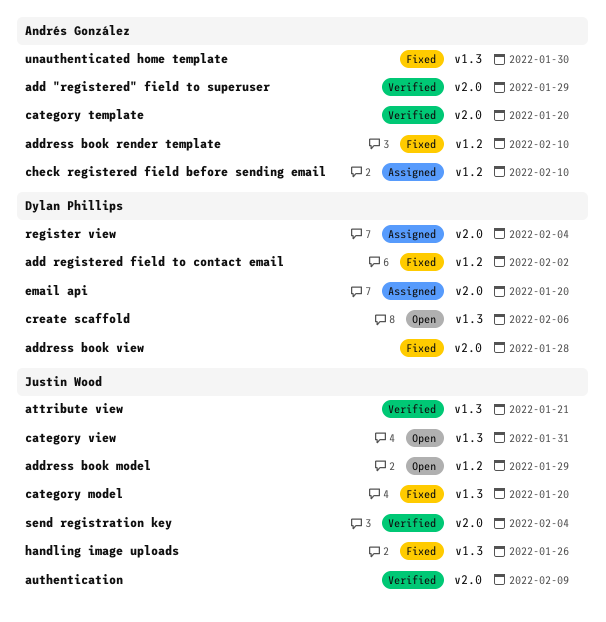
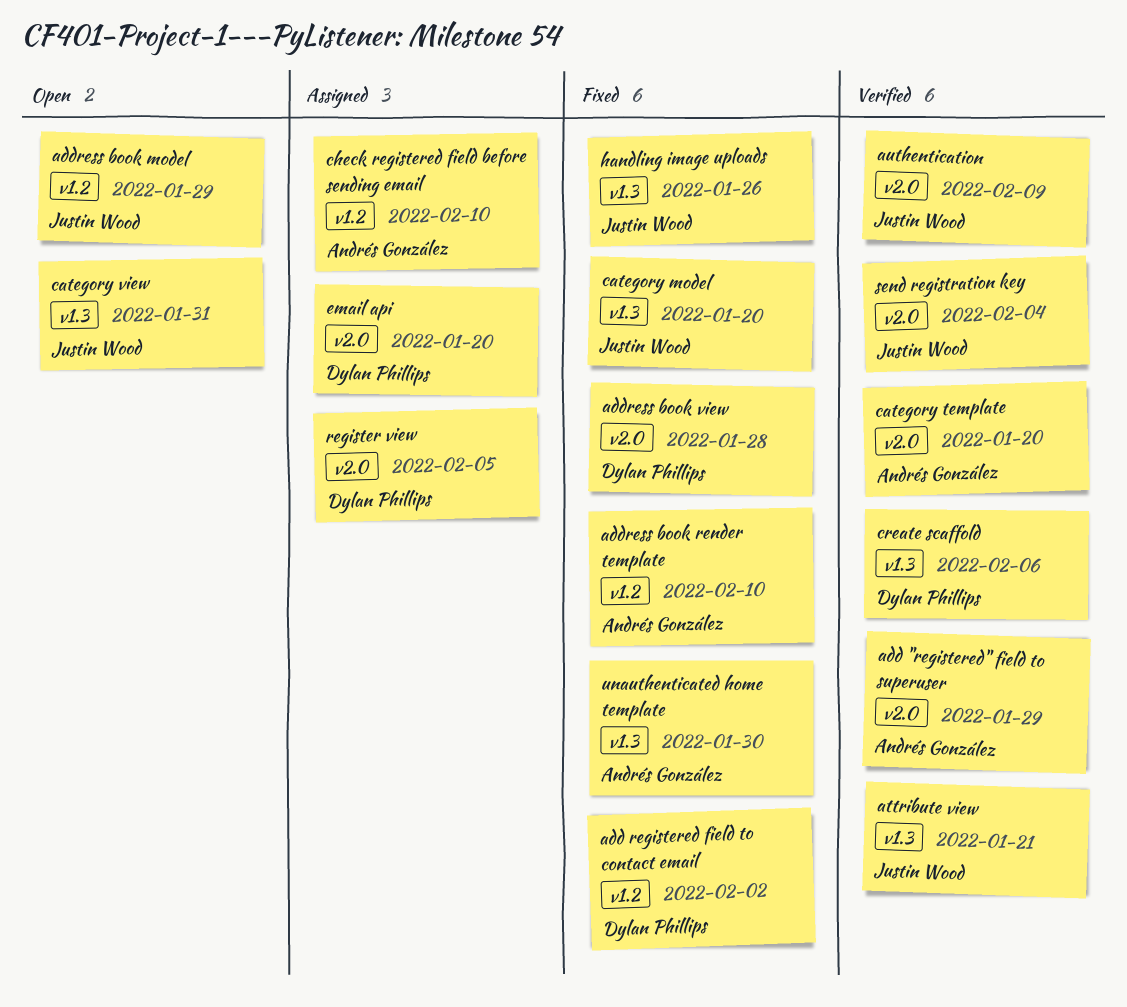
create scaffold, status: Open -> Verified
register view, due: Feb 4 -> Feb 5

